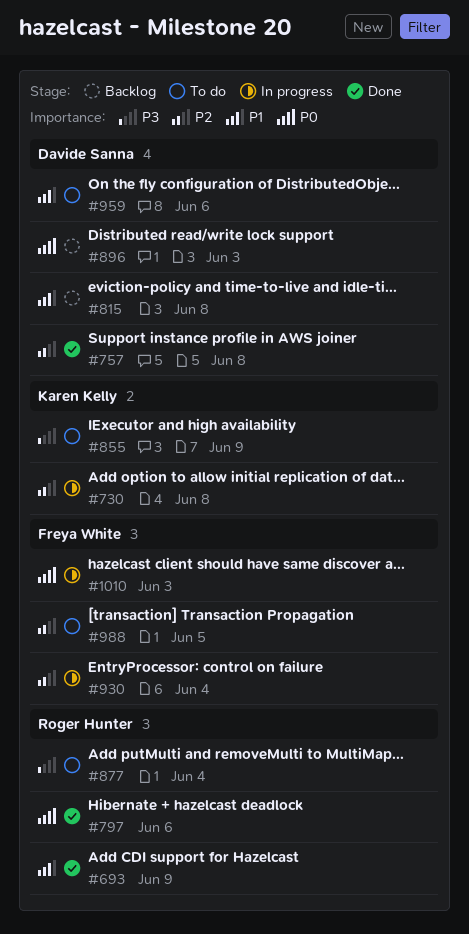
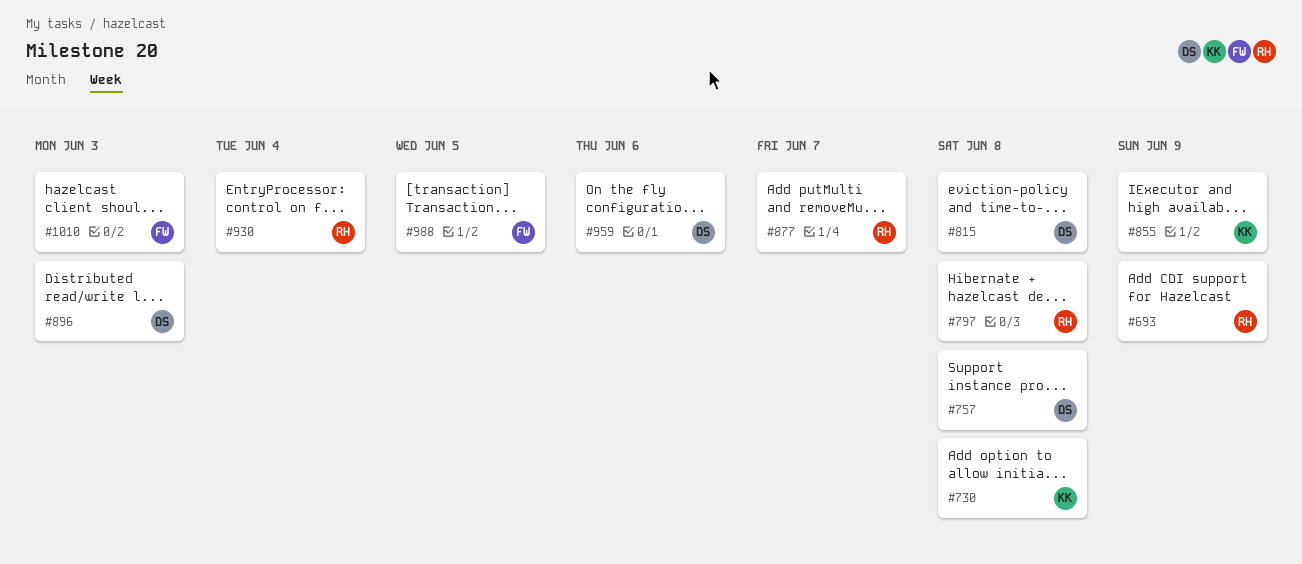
#797, due: Jun 6 -> Jun 8
#877, due: Jun 4 -> Jun 7
#930, owner: Freya White -> Roger Hunter

